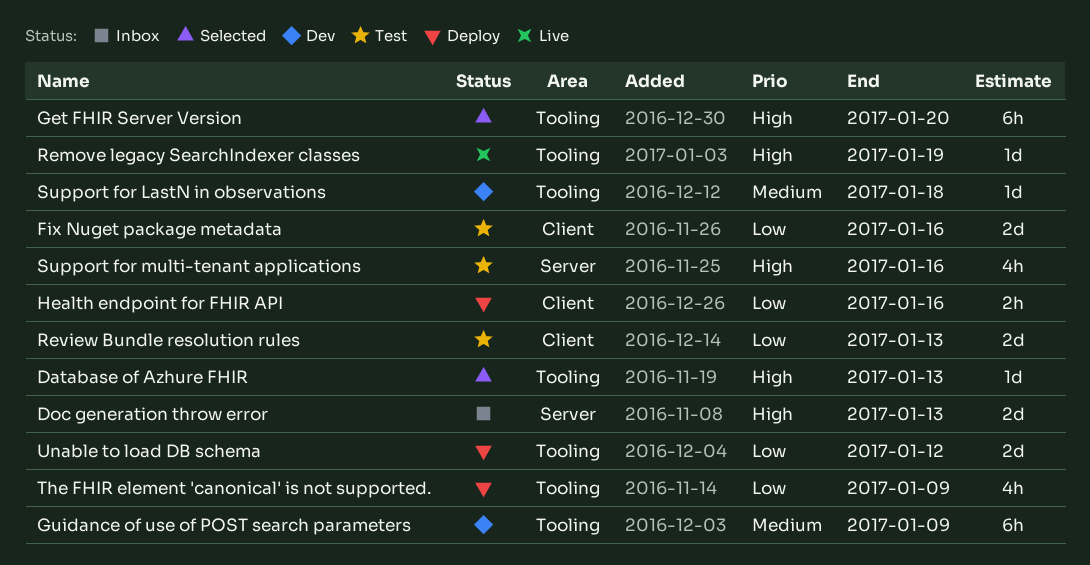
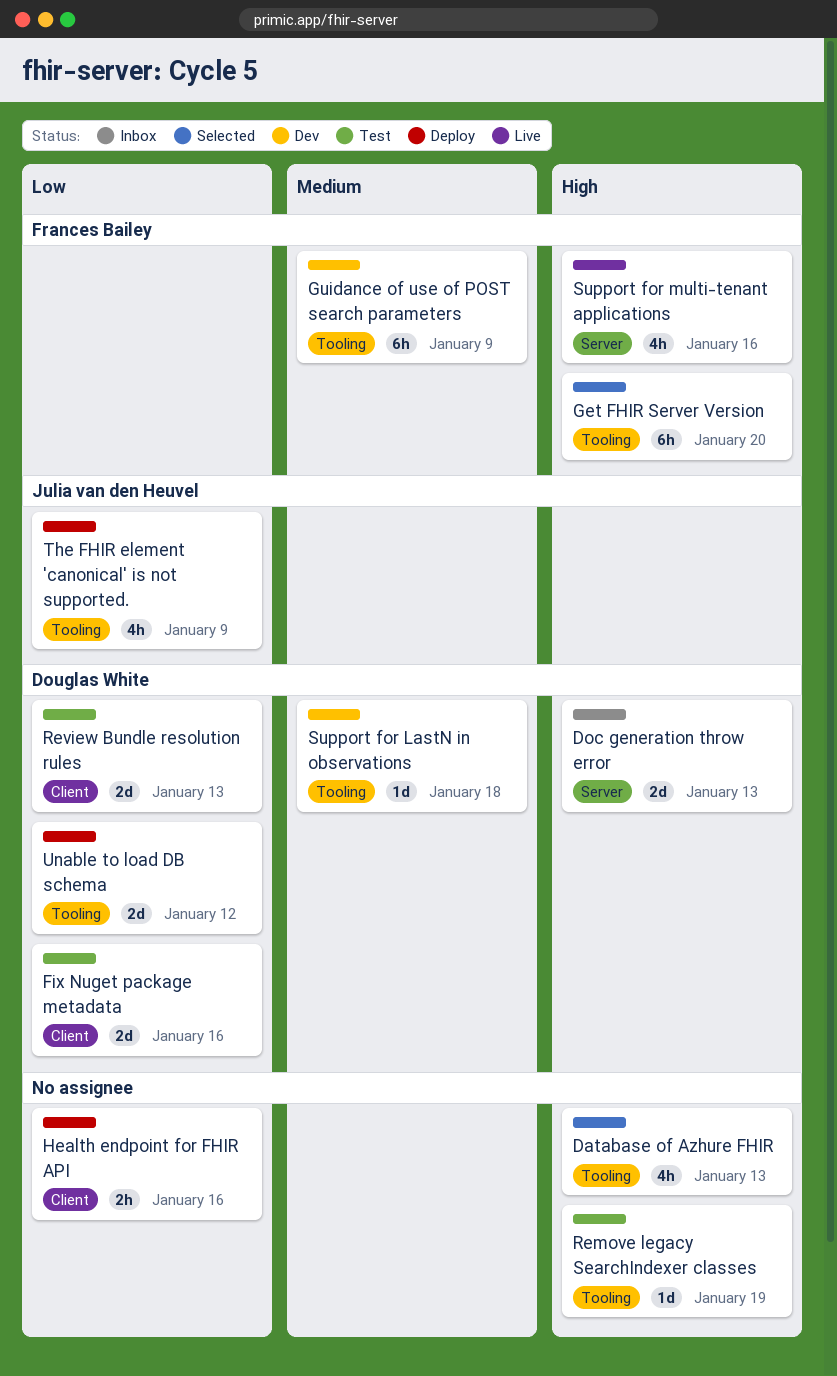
Database of Azhure FHIR, estimate: 1d -> 4h
Remove legacy SearchIndexer classes, status: Live -> Test
Support for multi-tenant applications, status: Test -> Live

